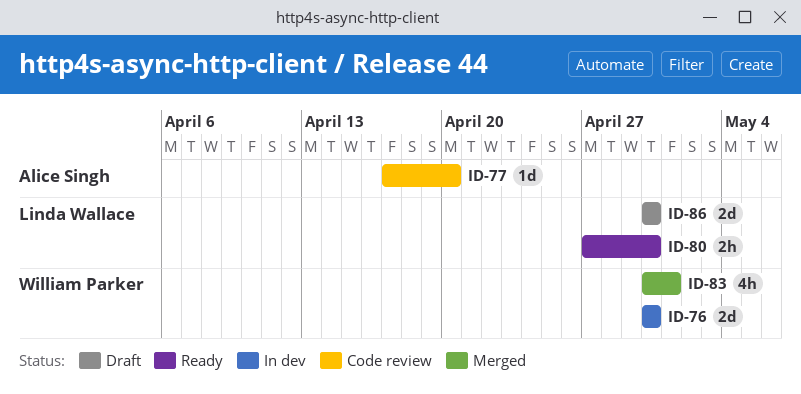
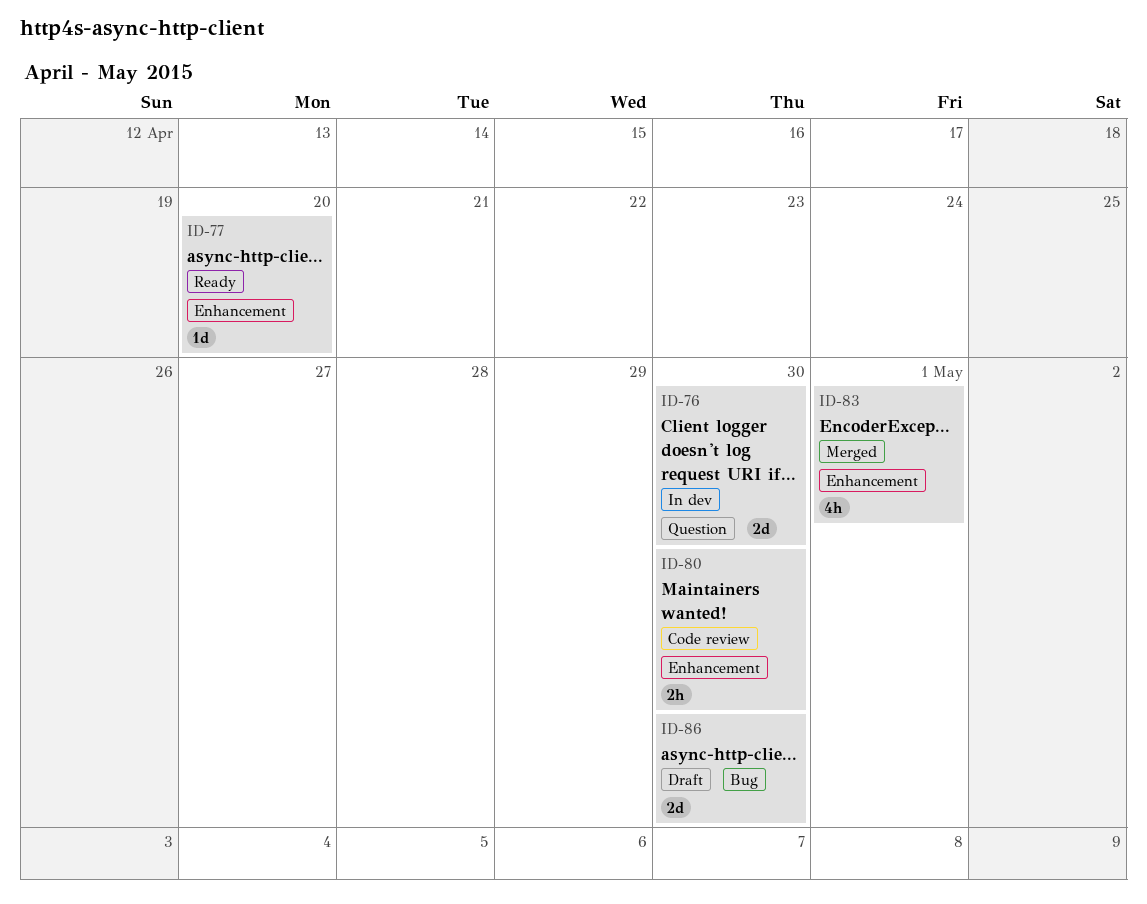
ID-77, status: Code review -> Ready
ID-80, status: Ready -> Code review

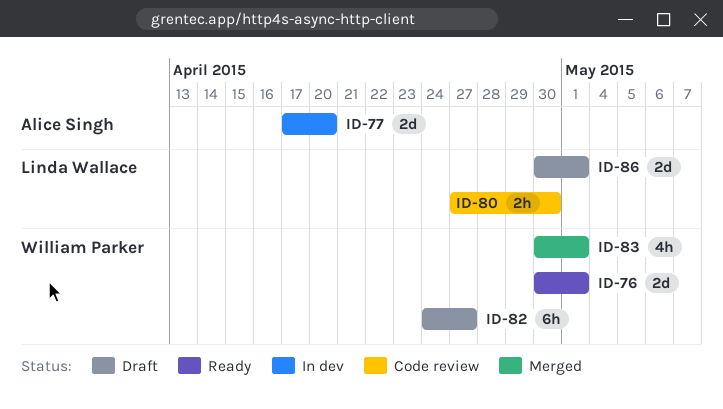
ID-76, status: In dev -> Ready
ID-76, due: Apr 30 -> May 1
ID-77, status: Ready -> In dev
ID-77, estimate: 1d -> 2d
ID-82: none -> present
ID-86, due: Apr 30 -> May 1

